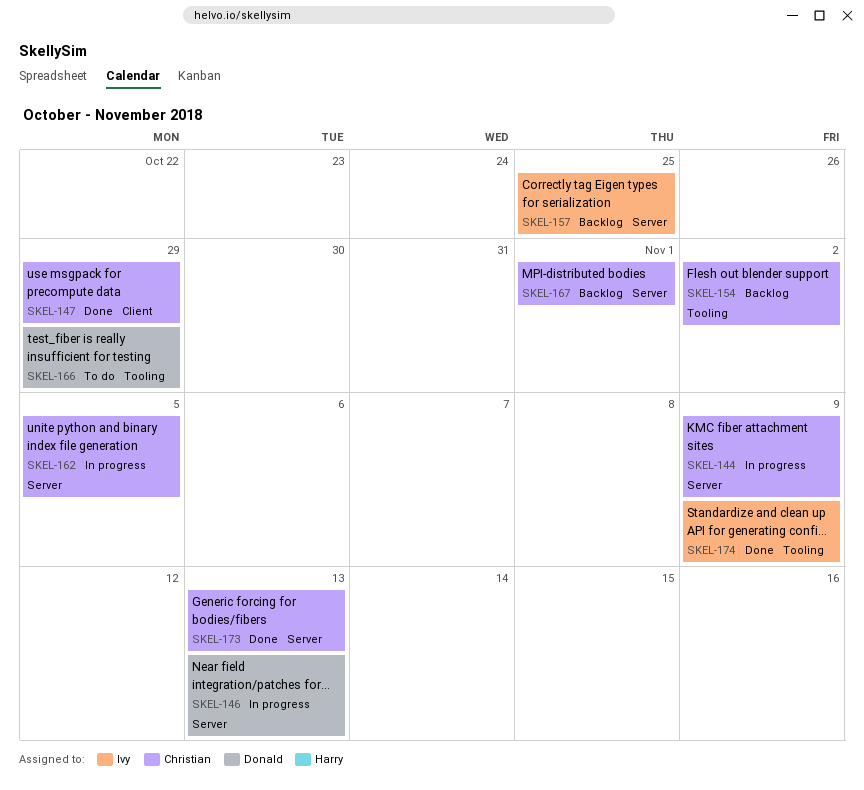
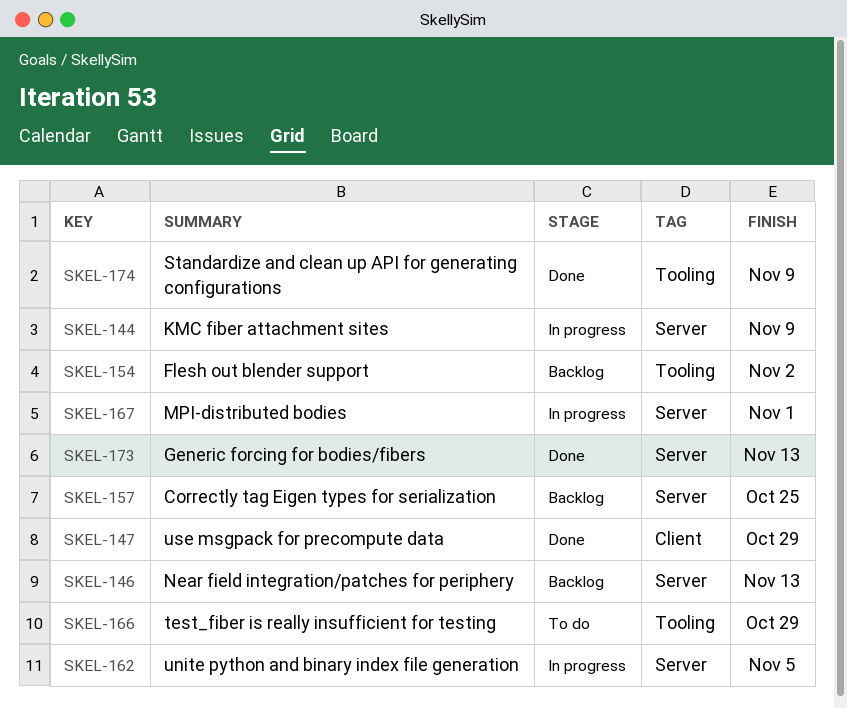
SKEL-146, status: In progress -> Backlog
SKEL-167, status: Backlog -> In progress

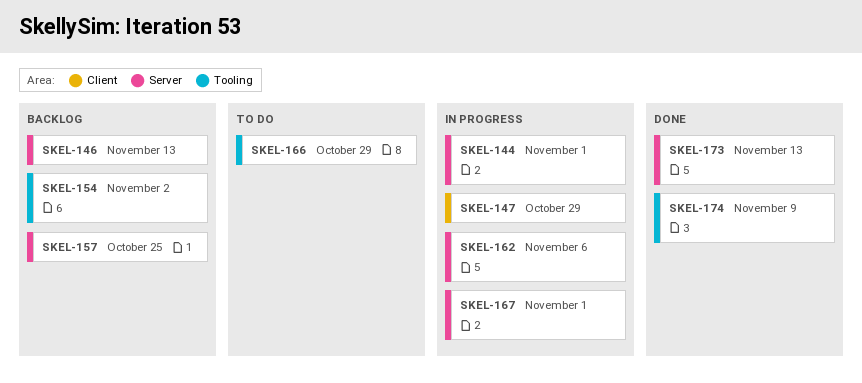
SKEL-144, due: Nov 9 -> Nov 1
SKEL-147, status: Done -> In progress
SKEL-162, due: Nov 5 -> Nov 6

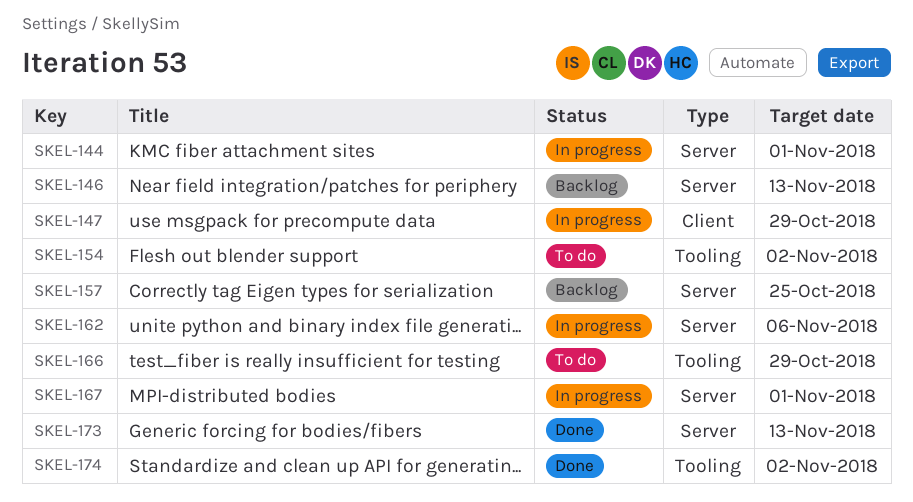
SKEL-154, status: Backlog -> To do
SKEL-174, due: Nov 9 -> Nov 2

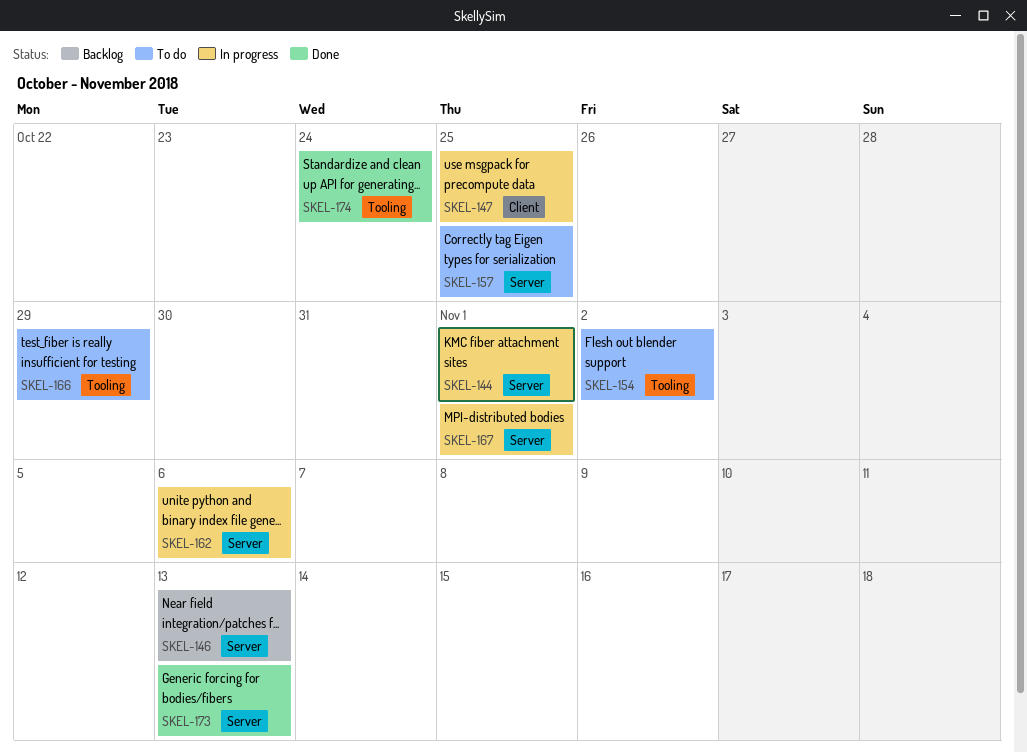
SKEL-147, due: Oct 29 -> Oct 25
SKEL-157, status: Backlog -> To do
SKEL-174, due: Nov 2 -> Oct 24

